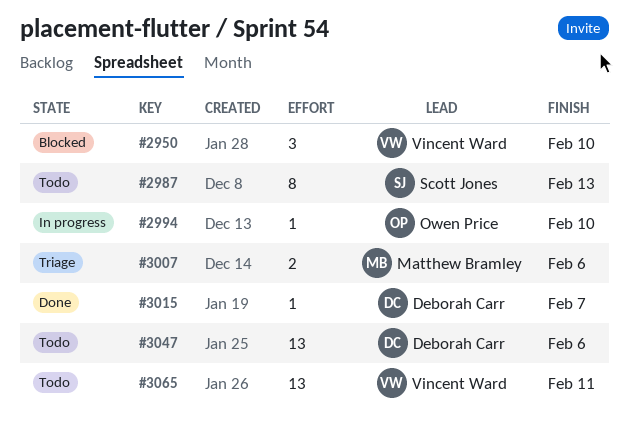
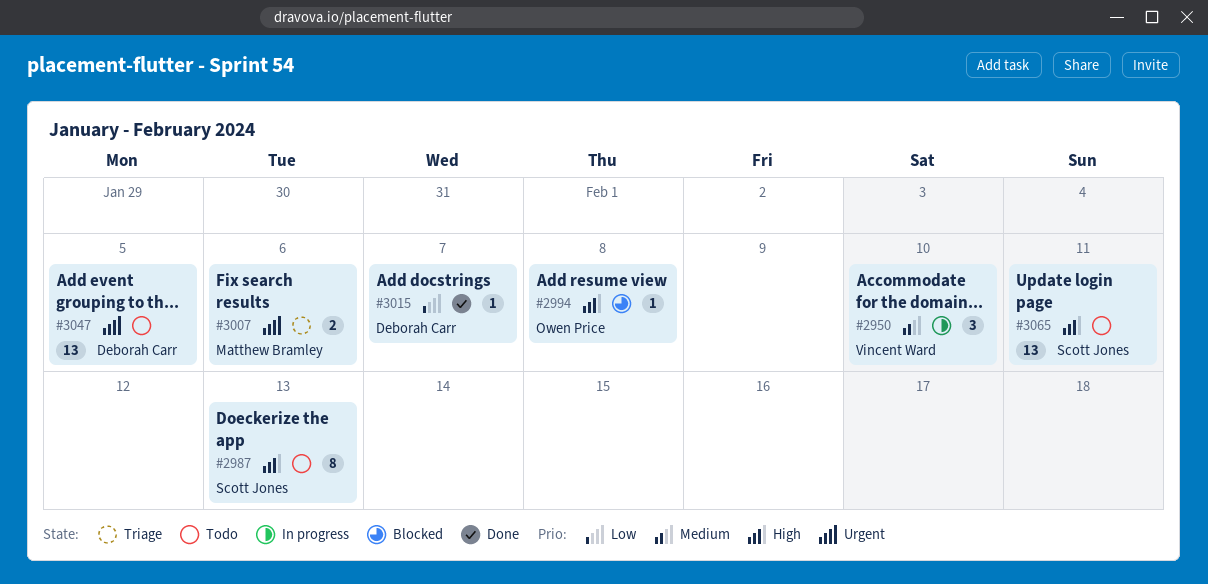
#2950, status: Blocked -> In progress
#2994, status: In progress -> Blocked
#2994, due: Feb 10 -> Feb 8
#3047, due: Feb 6 -> Feb 5
#3065, owner: Vincent Ward -> Scott Jones

